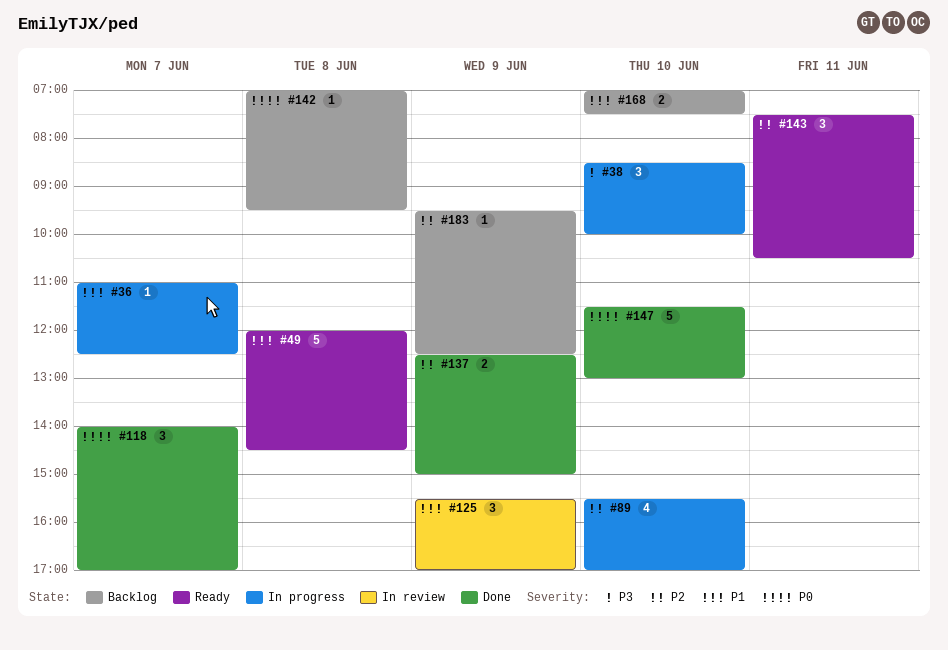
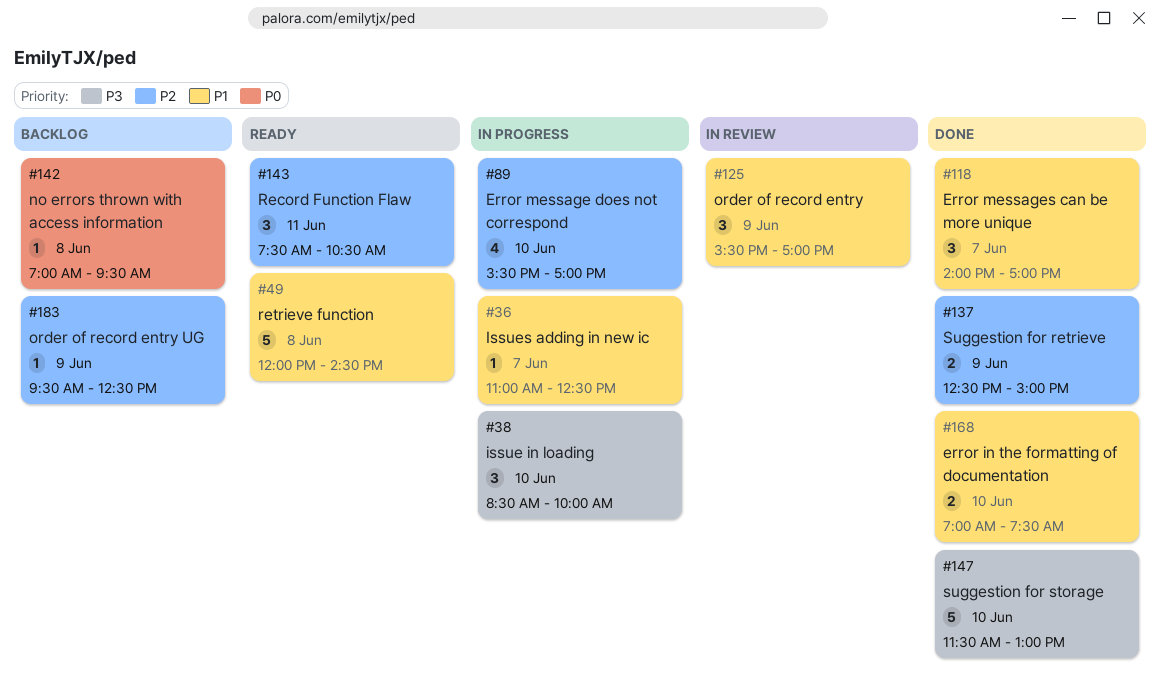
#118, priority: P0 -> P1
#147, priority: P0 -> P3
#168, status: Backlog -> Done

